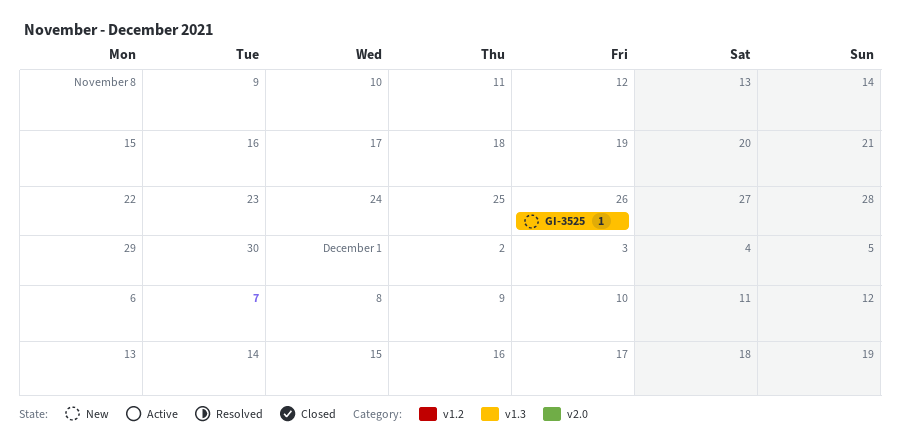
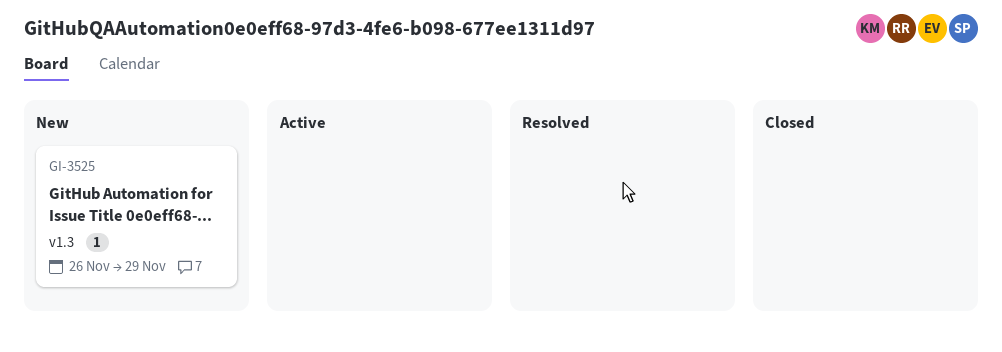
GI-3525, due: Nov 26 -> Nov 29

